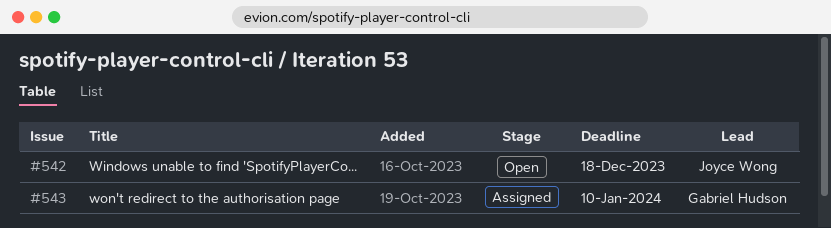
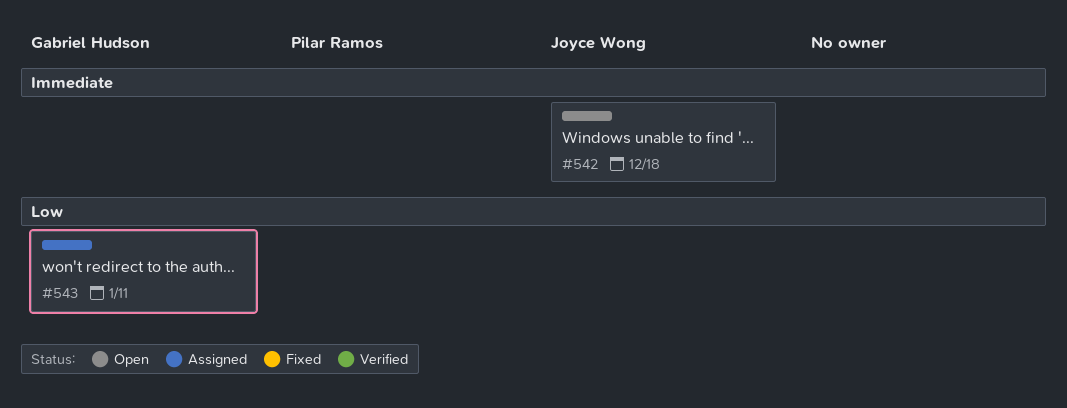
#543, due: Jan 10 -> Jan 11

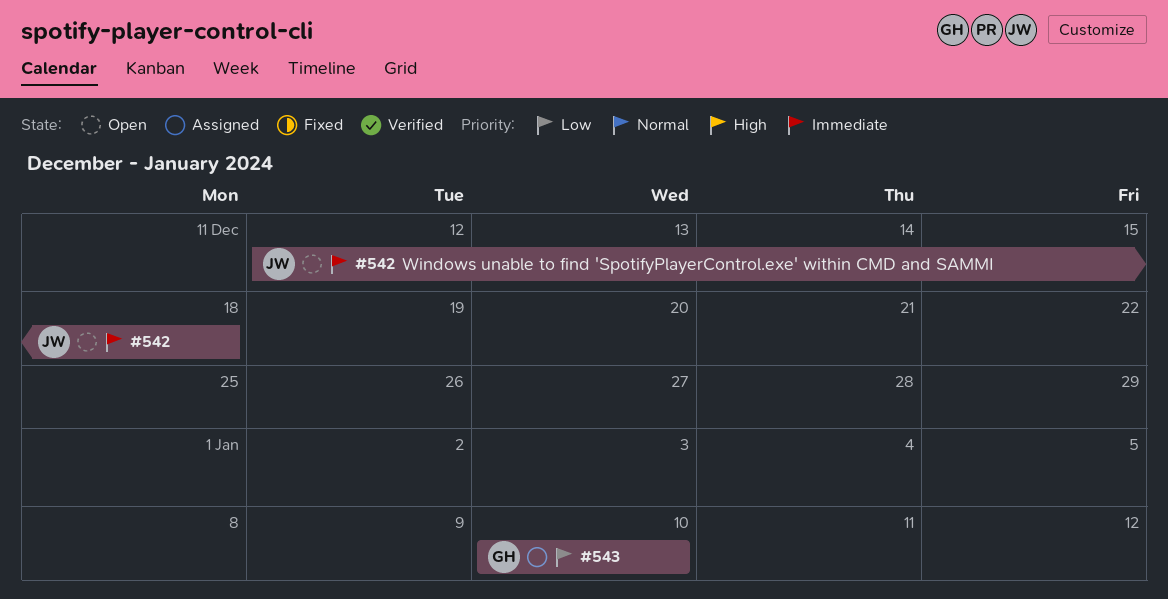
#543, due: Jan 11 -> Jan 10

